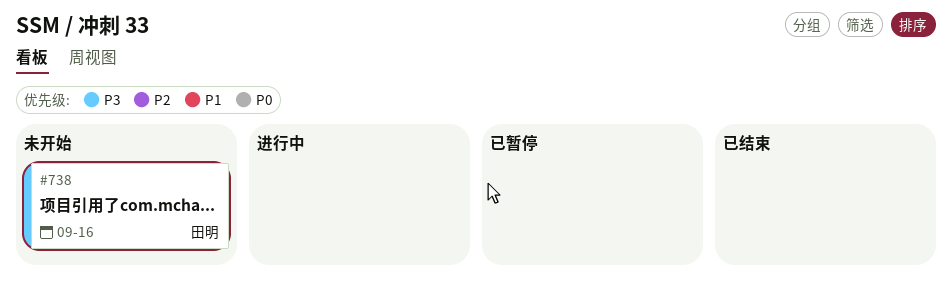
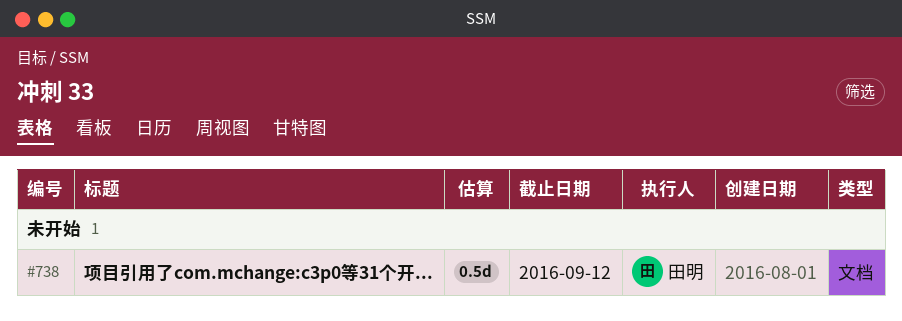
#738, due: Sep 16 -> Sep 12

